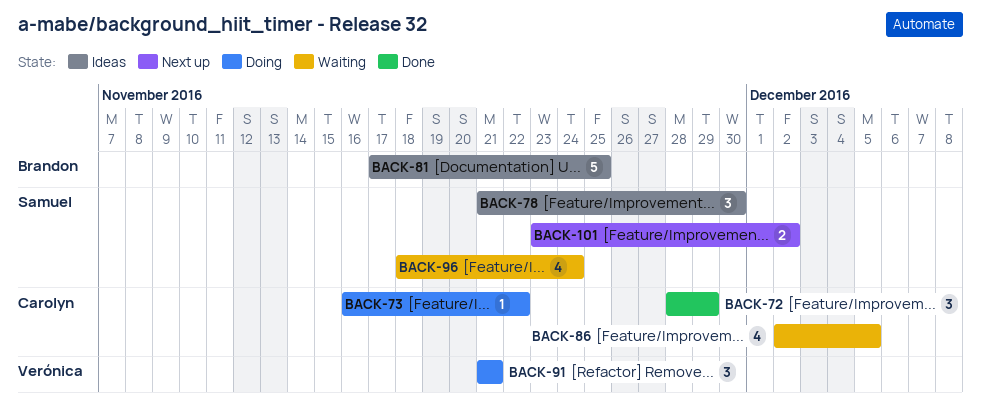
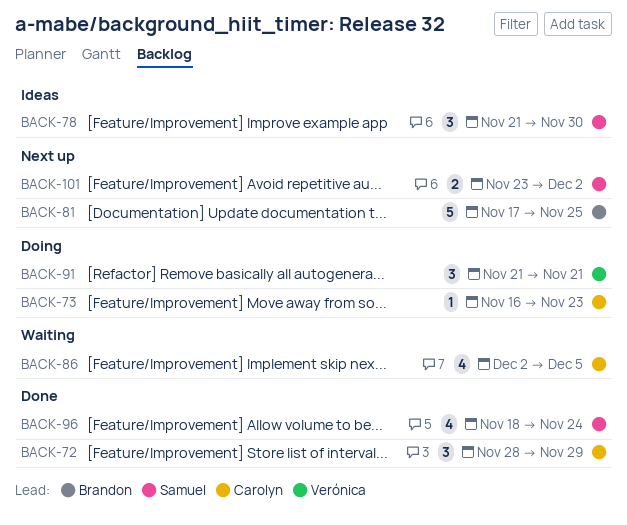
BACK-73, due: Nov 22 -> Nov 23
BACK-81, status: Ideas -> Next up
BACK-96, status: Waiting -> Done

